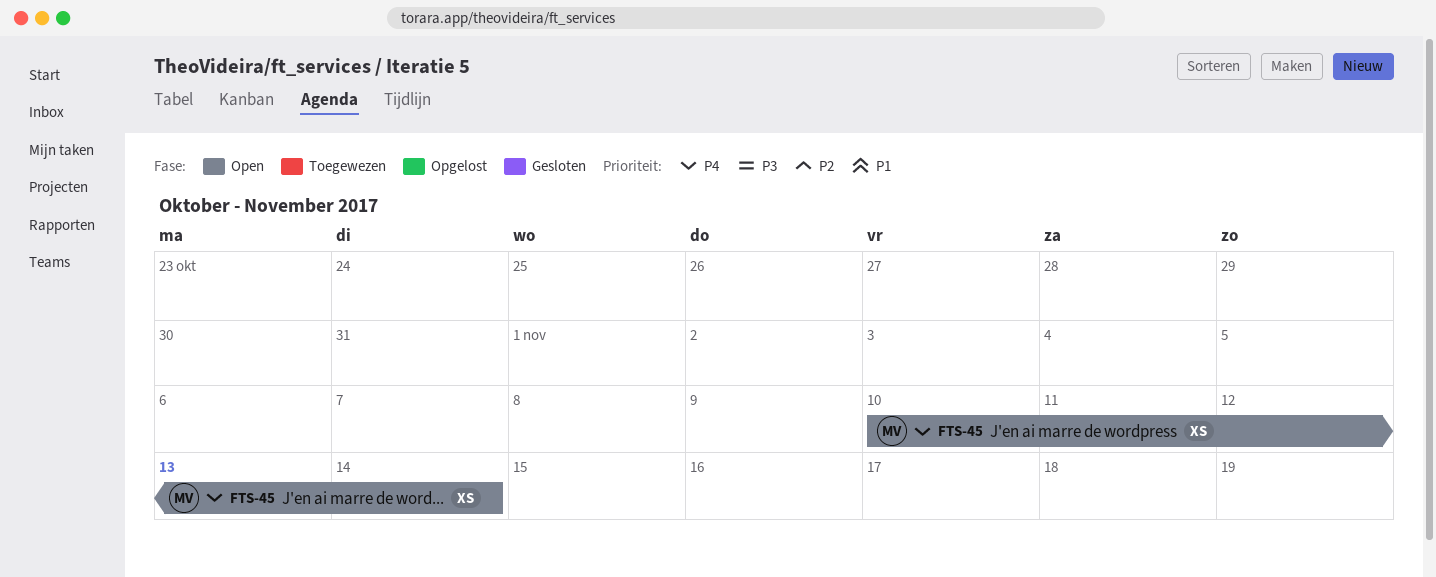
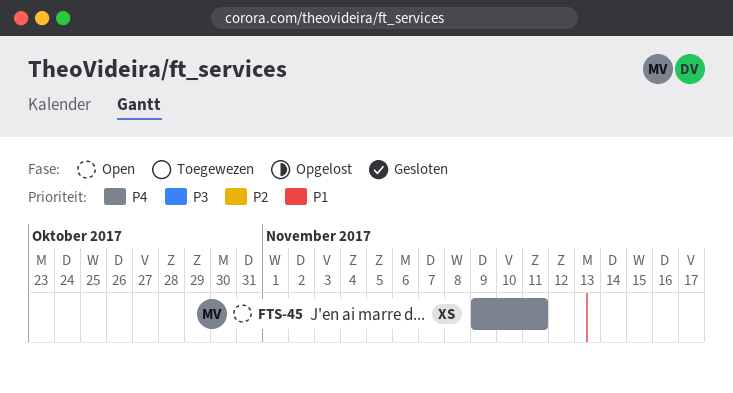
FTS-45, start: Nov 10 -> Nov 9
FTS-45, due: Nov 14 -> Nov 11

